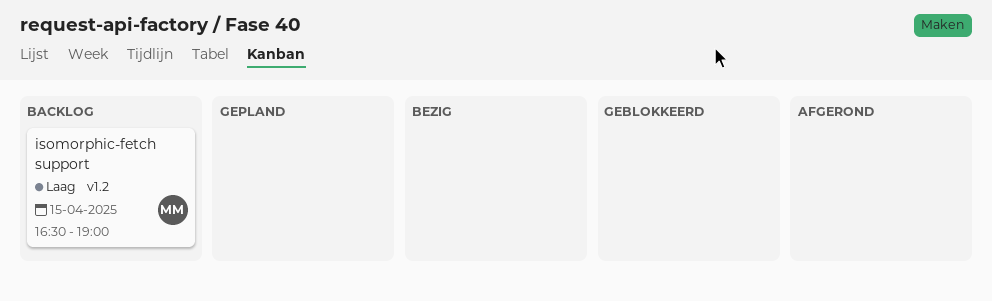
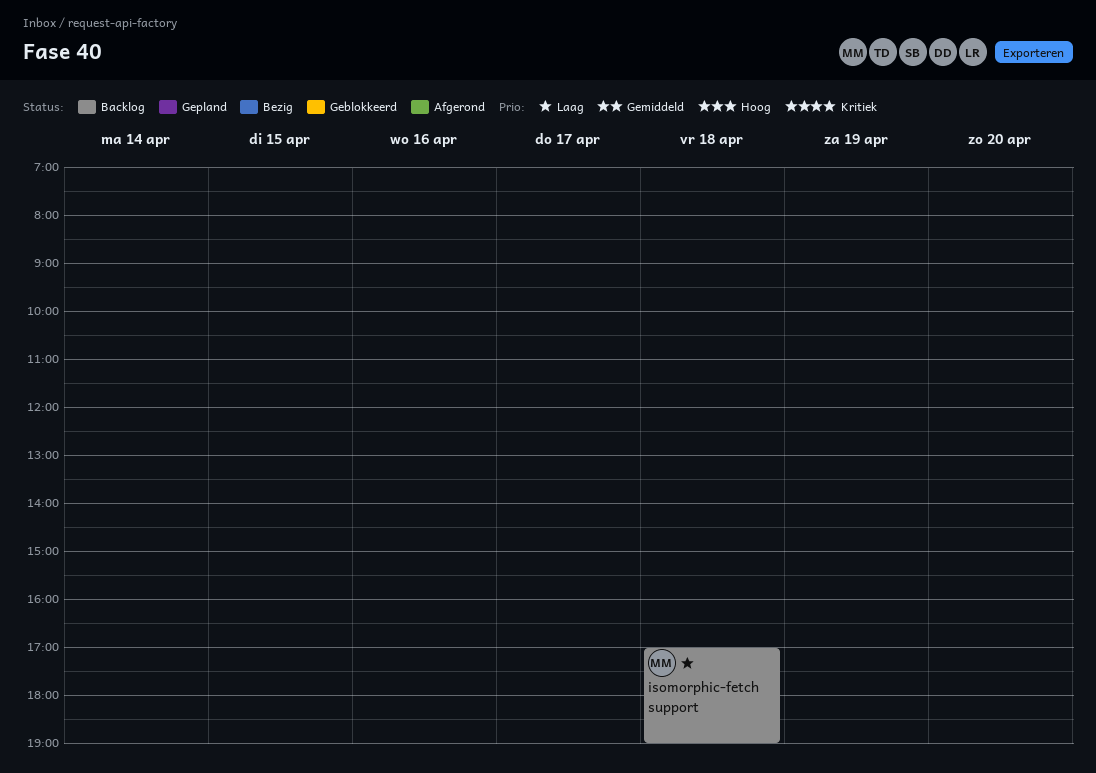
isomorphic-fetch support, day: Apr 15 -> Apr 18
isomorphic-fetch support, begins: 16:30 -> 17:00

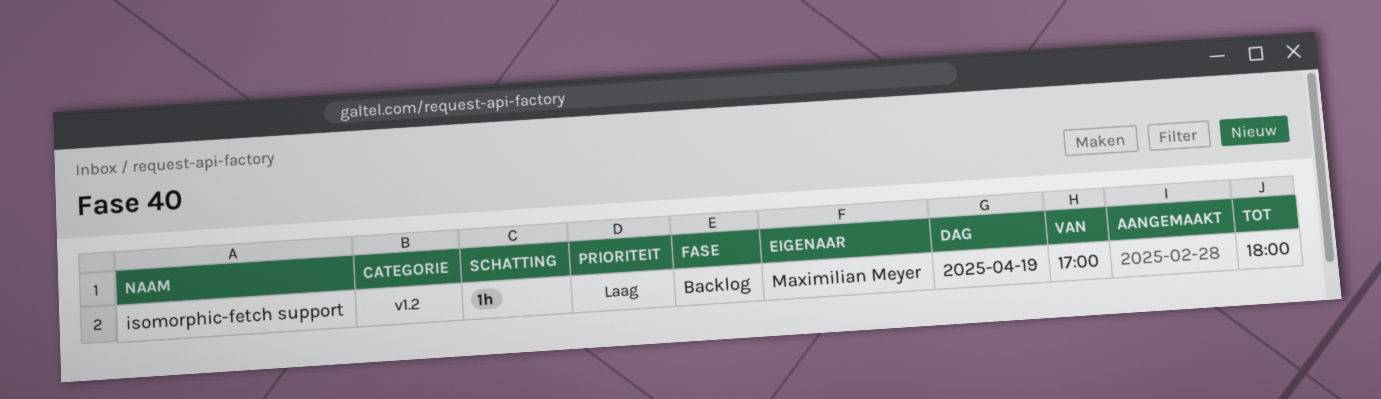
isomorphic-fetch support, day: Apr 18 -> Apr 19
isomorphic-fetch support, ends: 19:00 -> 18:00

